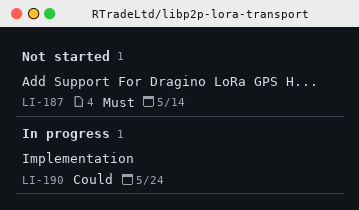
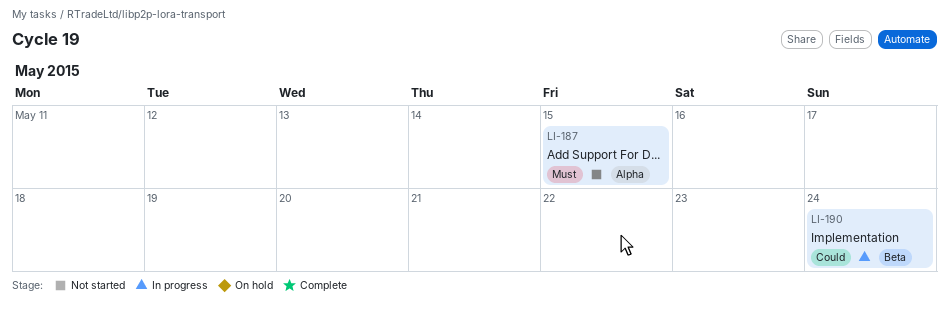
LI-187, due: May 14 -> May 15

